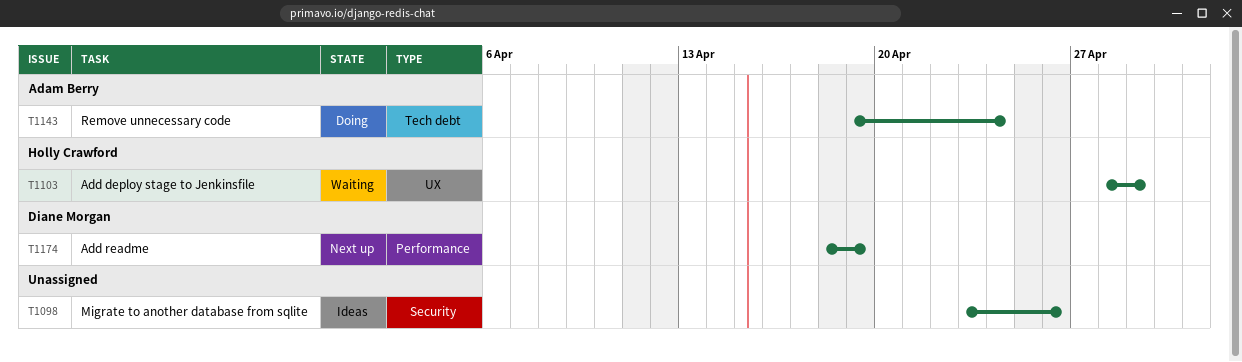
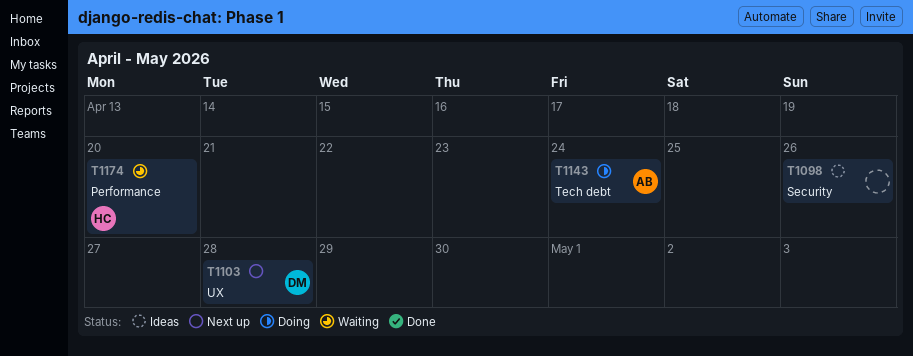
T1103, status: Waiting -> Next up
T1103, owner: Holly Crawford -> Diane Morgan
T1103, due: Apr 29 -> Apr 28
T1174, status: Next up -> Waiting
T1174, owner: Diane Morgan -> Holly Crawford
T1174, due: Apr 19 -> Apr 20

